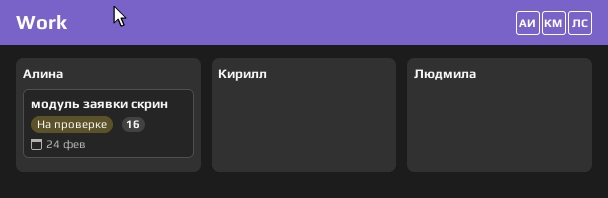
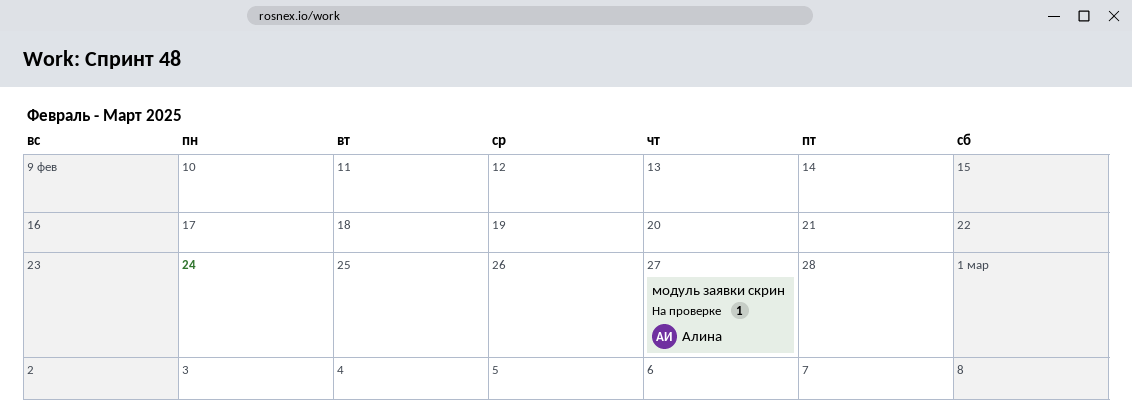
модуль заявки скрин, estimate: 16 -> 1
модуль заявки скрин, due: Feb 24 -> Feb 27

